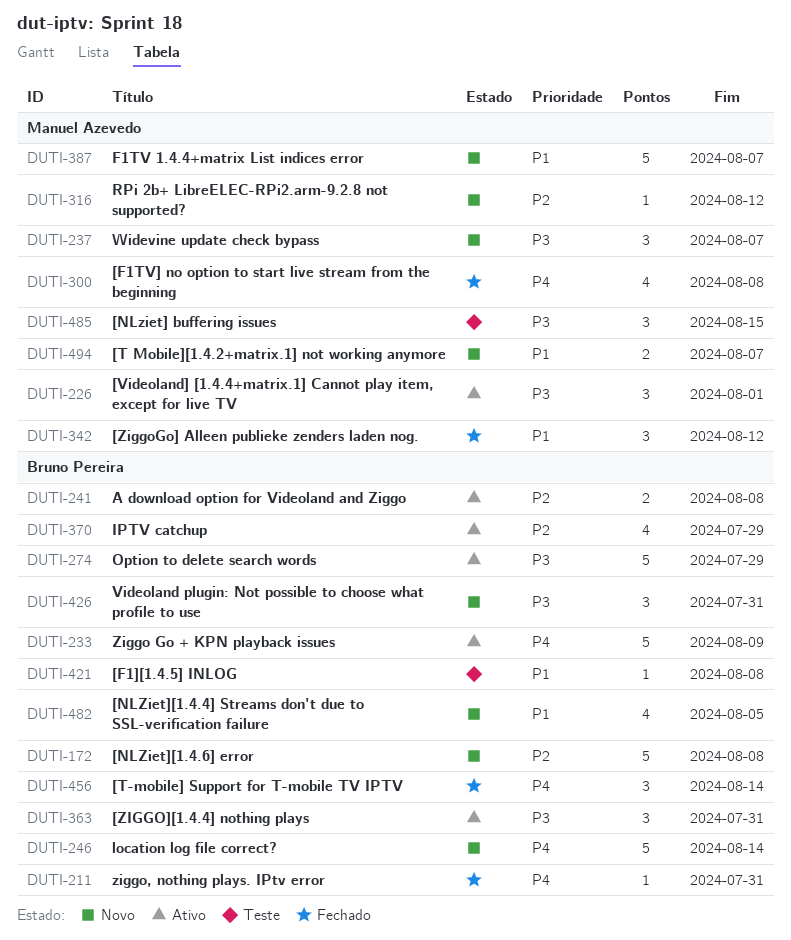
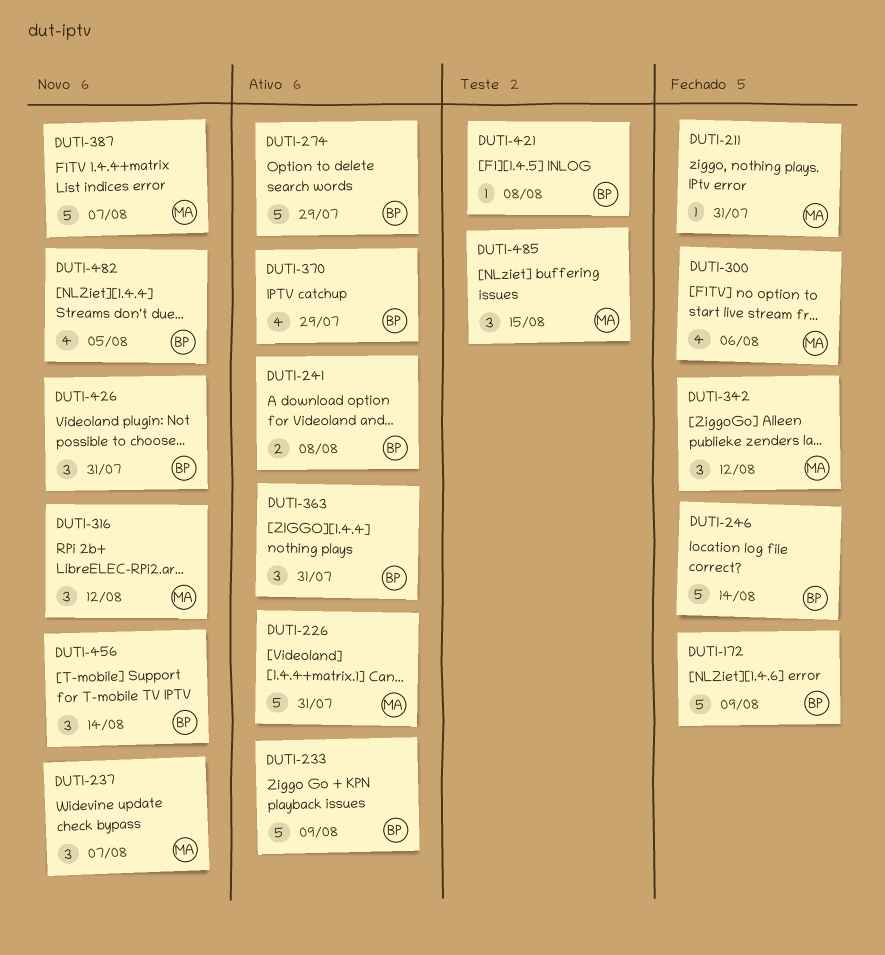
DUTI-172, status: Novo -> Fechado
DUTI-172, due: Aug 8 -> Aug 9
DUTI-211, owner: Bruno Pereira -> Manuel Azevedo
DUTI-226, estimate: 3 -> 5
DUTI-226, due: Aug 1 -> Jul 31
DUTI-246, status: Novo -> Fechado
DUTI-300, due: Aug 8 -> Aug 6
DUTI-316, estimate: 1 -> 3
DUTI-456, status: Fechado -> Novo
DUTI-494: present -> none

